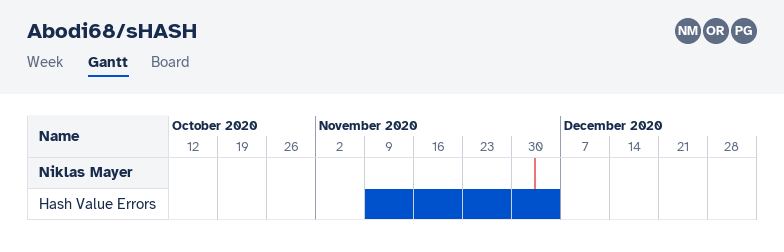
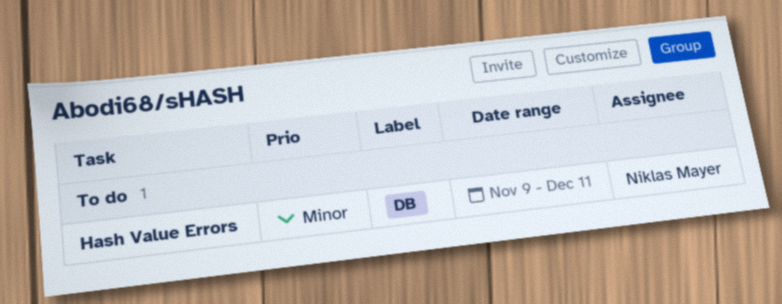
Hash Value Errors, due: Dec 4 -> Dec 11

